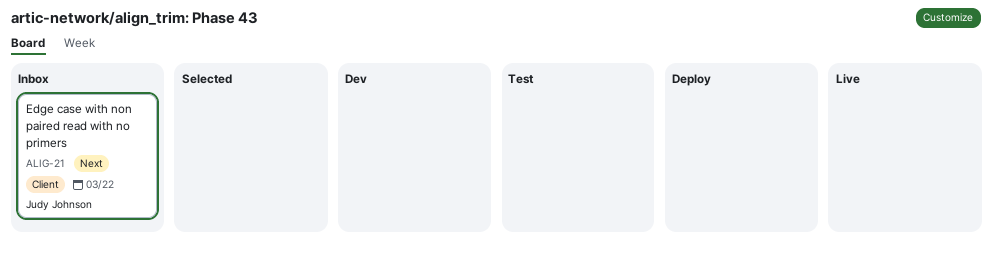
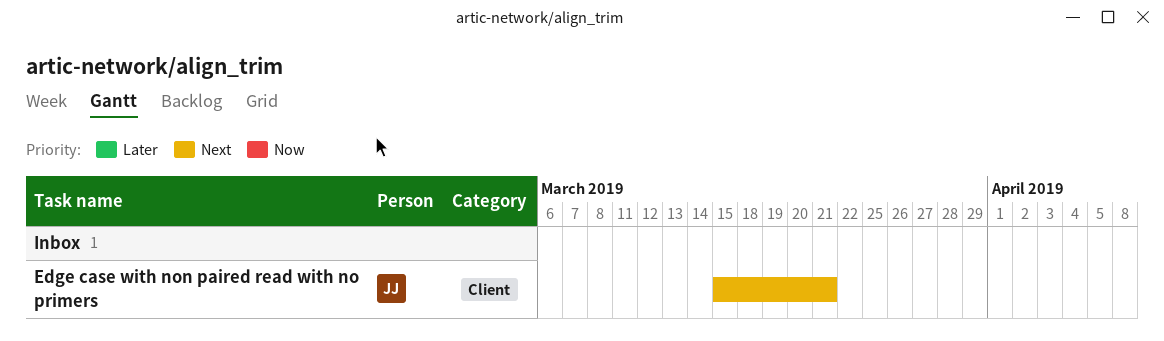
Edge case with non paired read with no primers, due: Mar 22 -> Mar 21

